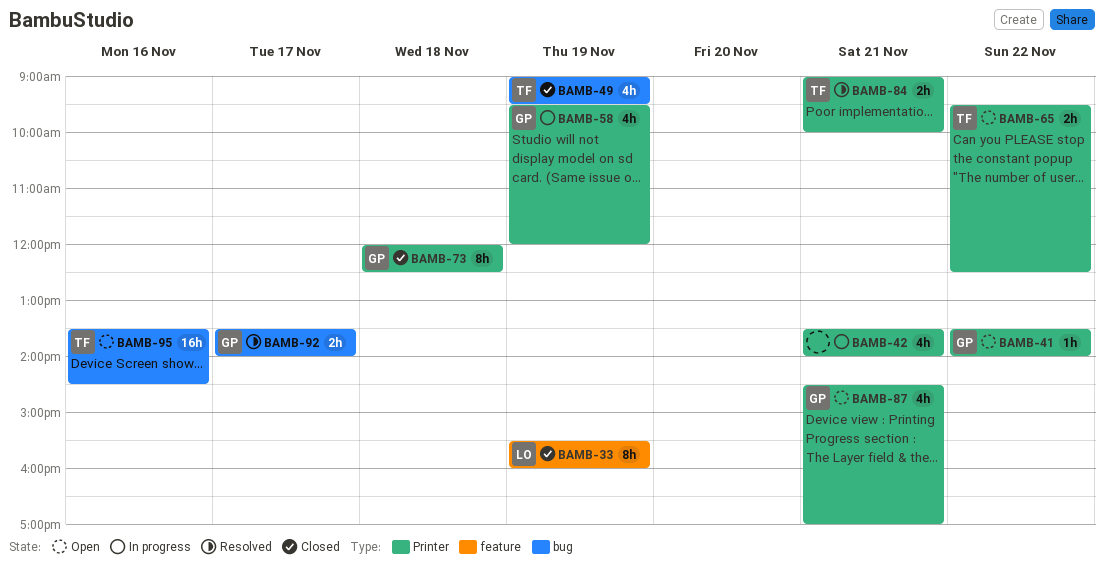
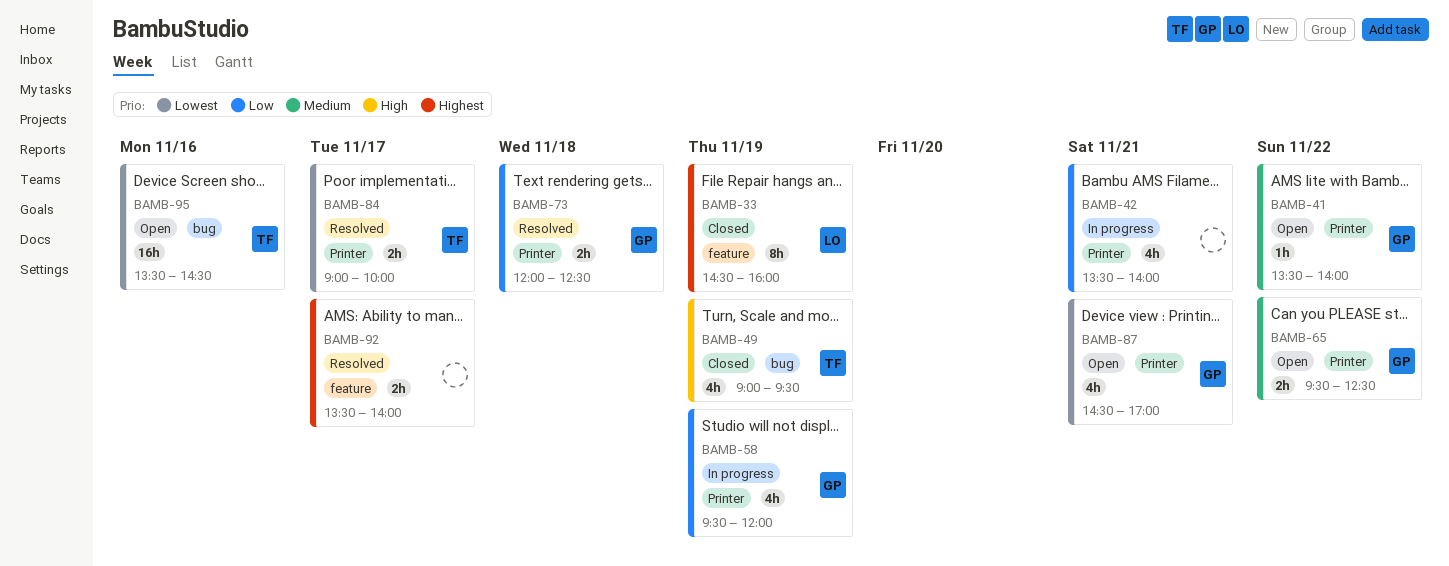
BAMB-33, begins: 15:30 -> 14:30
BAMB-65, owner: TF -> GP
BAMB-73, status: Closed -> Resolved
BAMB-73, estimate: 8h -> 2h
BAMB-84, day: Nov 21 -> Nov 17
BAMB-92, owner: GP -> none
BAMB-92, label: bug -> feature

